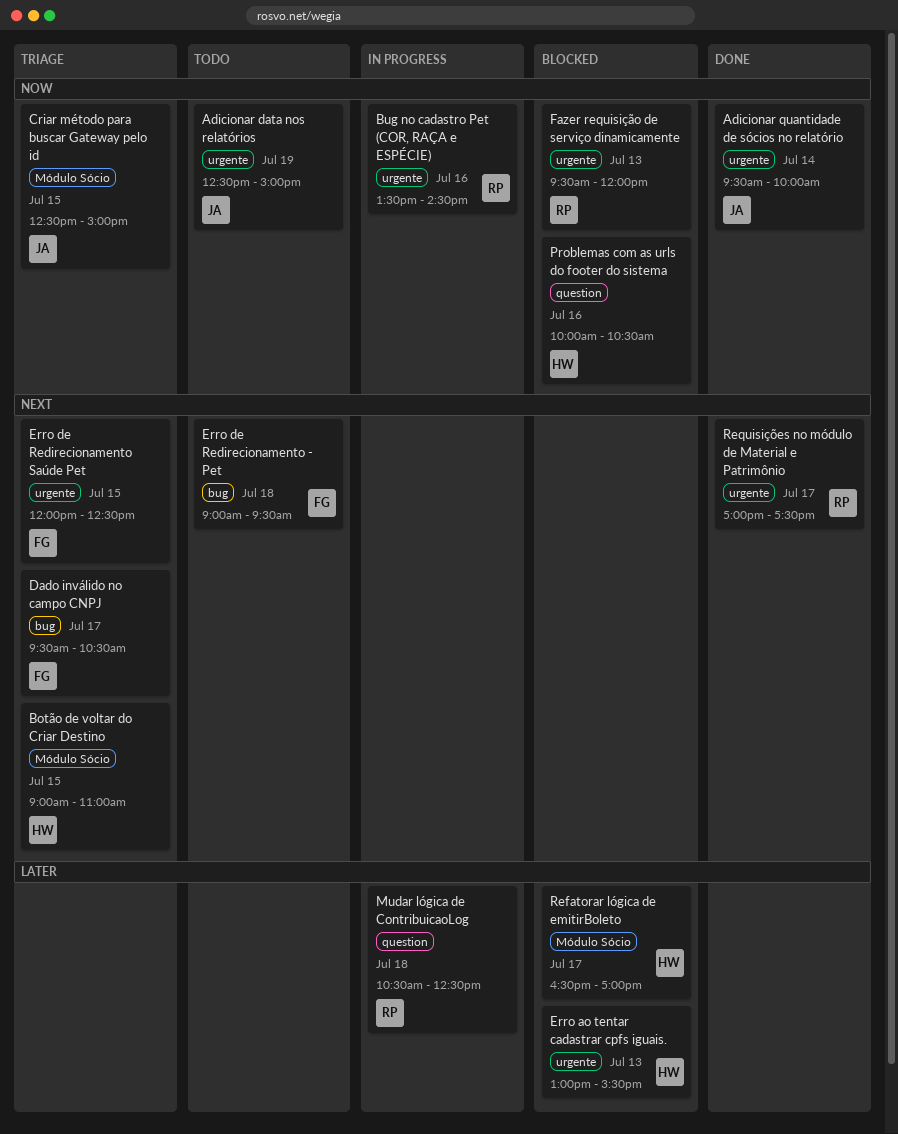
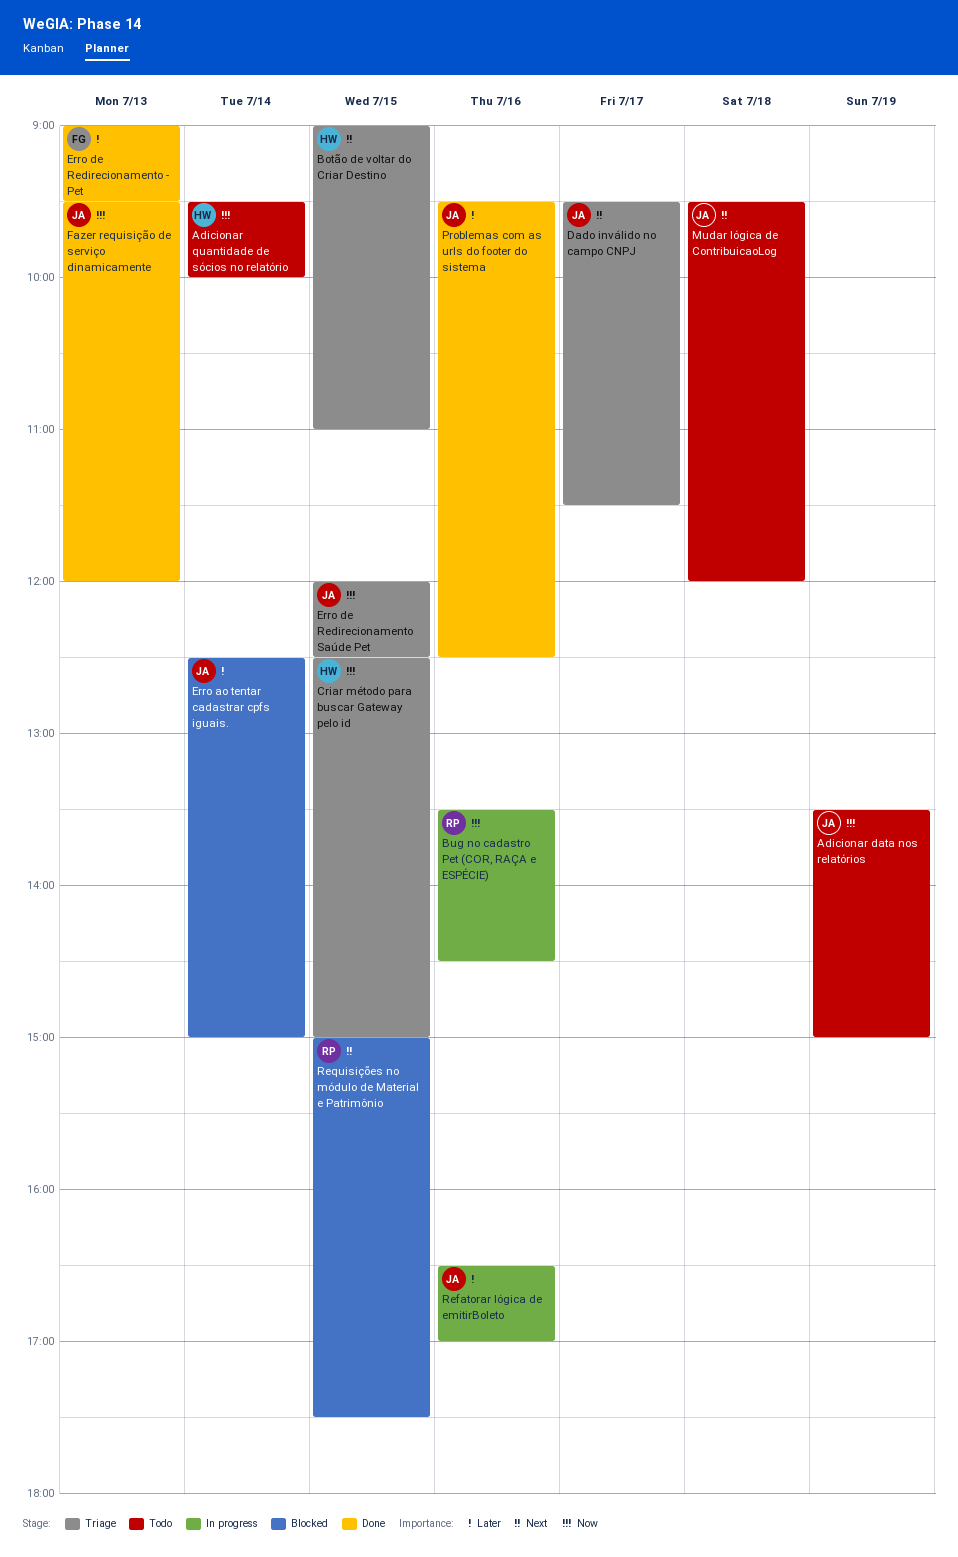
Adicionar data nos relatórios, begins: 12:30 -> 13:30
Adicionar quantidade de sócios no relatório, status: Done -> Todo
Adicionar quantidade de sócios no relatório, owner: JA -> HW
Criar método para buscar Gateway pelo id, owner: JA -> HW
Dado inválido no campo CNPJ, owner: FG -> JA
Dado inválido no campo CNPJ, ends: 10:30 -> 11:30
Erro ao tentar cadastrar cpfs iguais., owner: HW -> JA
Erro ao tentar cadastrar cpfs iguais., day: Jul 13 -> Jul 14
Erro ao tentar cadastrar cpfs iguais., begins: 13:00 -> 12:30
Erro ao tentar cadastrar cpfs iguais., ends: 15:30 -> 15:00
Erro de Redirecionamento - Pet, status: Todo -> Done
Erro de Redirecionamento - Pet, priority: Next -> Later
Erro de Redirecionamento - Pet, day: Jul 18 -> Jul 13
Erro de Redirecionamento Saúde Pet, owner: FG -> JA
Erro de Redirecionamento Saúde Pet, priority: Next -> Now
Fazer requisição de serviço dinamicamente, status: Blocked -> Done
Fazer requisição de serviço dinamicamente, owner: RP -> JA
Mudar lógica de ContribuicaoLog, status: In progress -> Todo
Mudar lógica de ContribuicaoLog, owner: RP -> JA
Mudar lógica de ContribuicaoLog, priority: Later -> Next
Mudar lógica de ContribuicaoLog, begins: 10:30 -> 09:30
Mudar lógica de ContribuicaoLog, ends: 12:30 -> 12:00
Problemas com as urls do footer do sistema, status: Blocked -> Done
Problemas com as urls do footer do sistema, owner: HW -> JA
Problemas com as urls do footer do sistema, priority: Now -> Later
Problemas com as urls do footer do sistema, begins: 10:00 -> 09:30
Problemas com as urls do footer do sistema, ends: 10:30 -> 12:30
Refatorar lógica de emitirBoleto, status: Blocked -> In progress
Refatorar lógica de emitirBoleto, owner: HW -> JA
Refatorar lógica de emitirBoleto, day: Jul 17 -> Jul 16
Requisições no módulo de Material e Patrimônio, status: Done -> Blocked
Requisições no módulo de Material e Patrimônio, day: Jul 17 -> Jul 15
Requisições no módulo de Material e Patrimônio, begins: 17:00 -> 15:00

